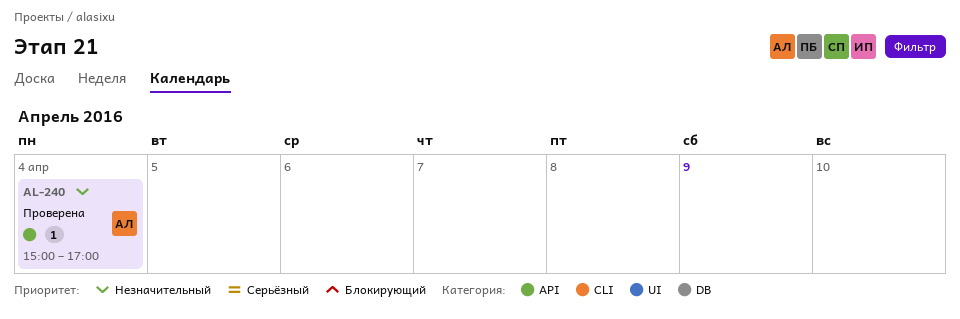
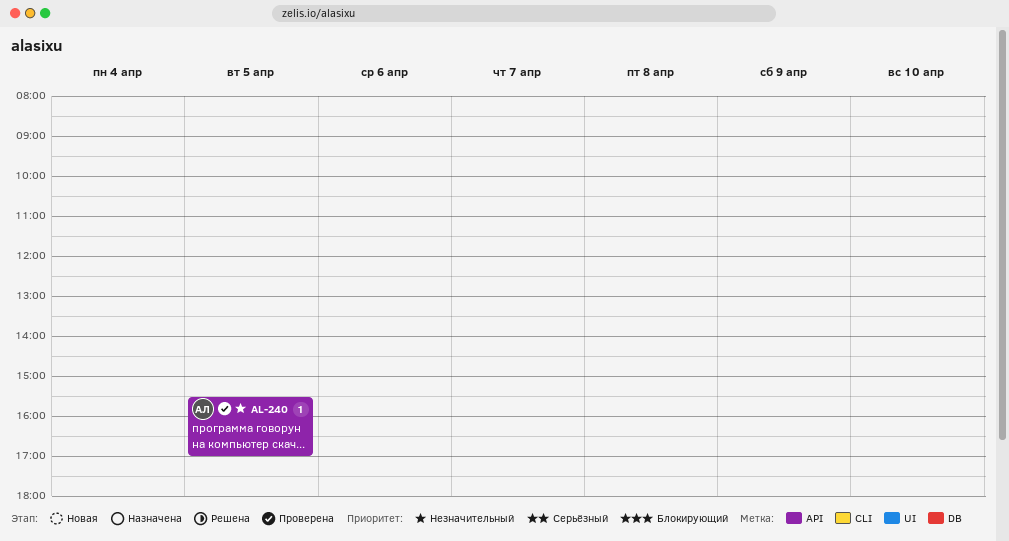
AL-240, day: Apr 4 -> Apr 5
AL-240, begins: 15:00 -> 15:30

